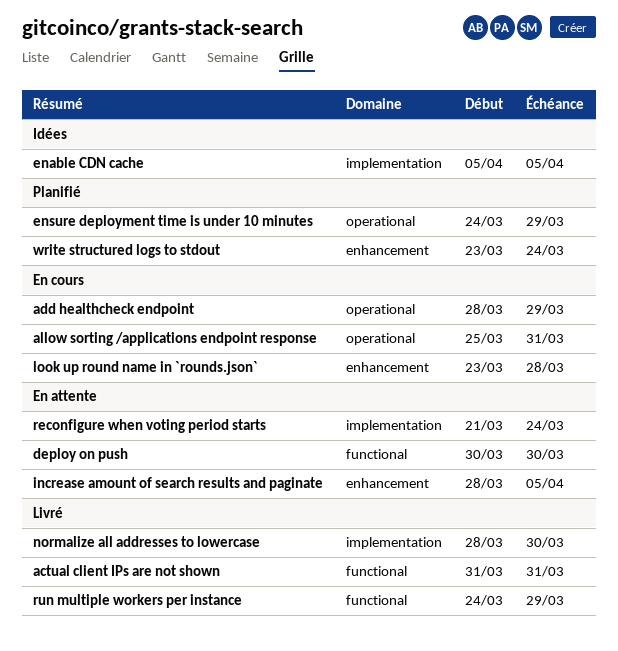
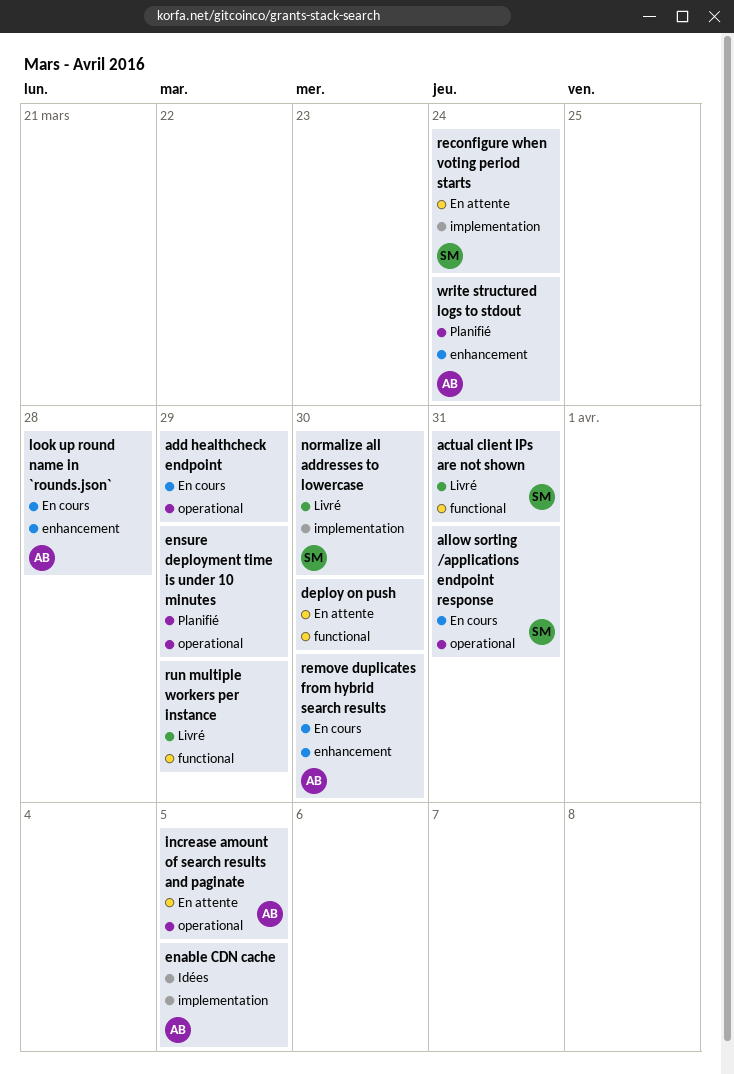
increase amount of search results and paginate, label: enhancement -> operational
remove duplicates from hybrid search results: none -> present

